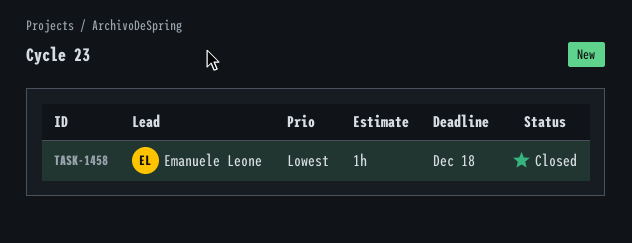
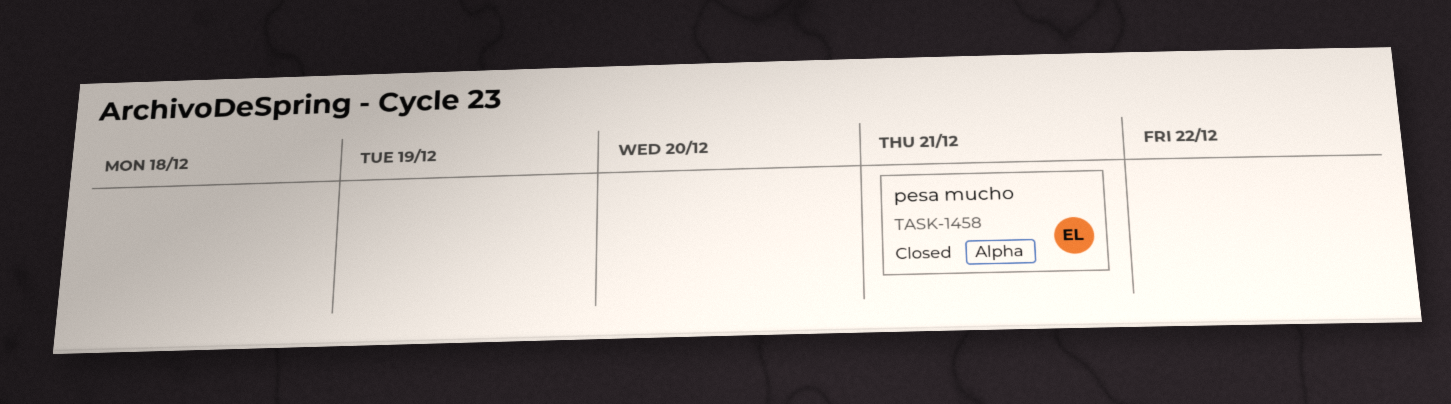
TASK-1458, due: Dec 18 -> Dec 21

